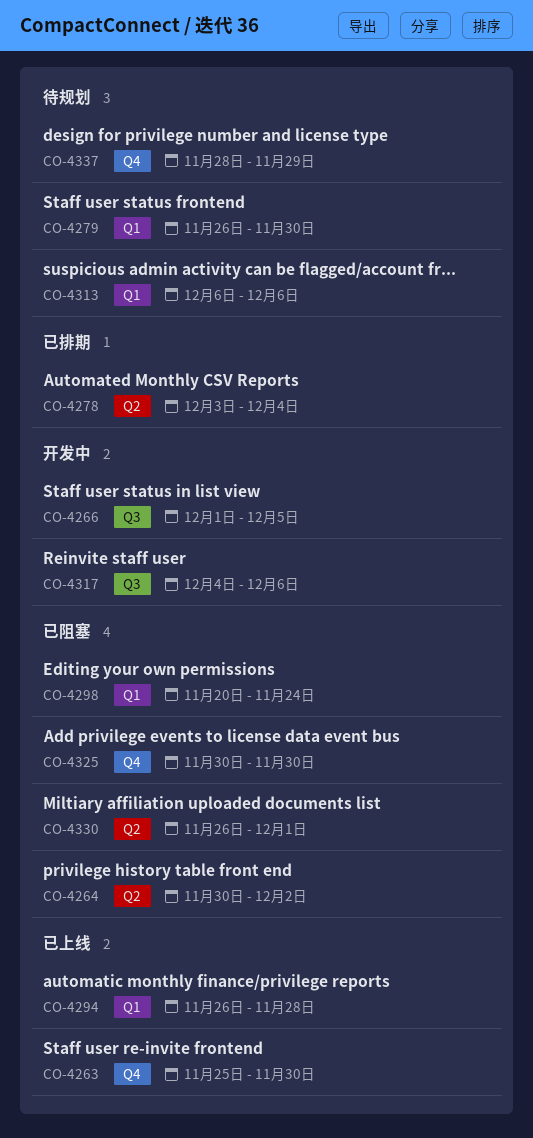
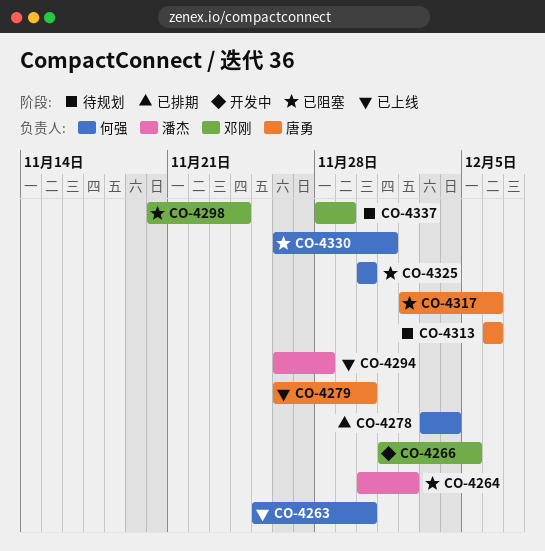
CO-4279, status: 待规划 -> 已上线
CO-4317, status: 开发中 -> 已阻塞
CO-4317, start: Dec 4 -> Dec 2

